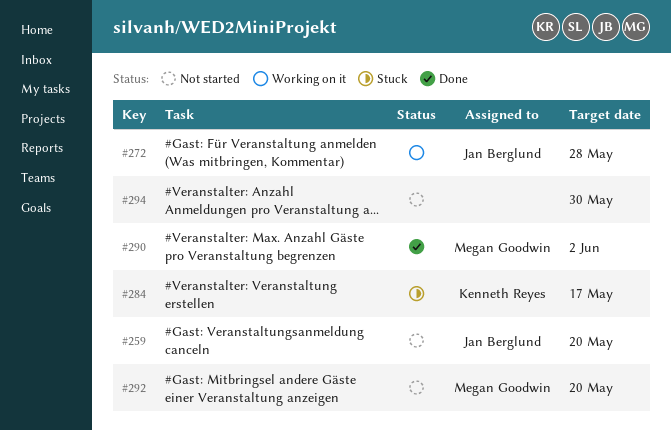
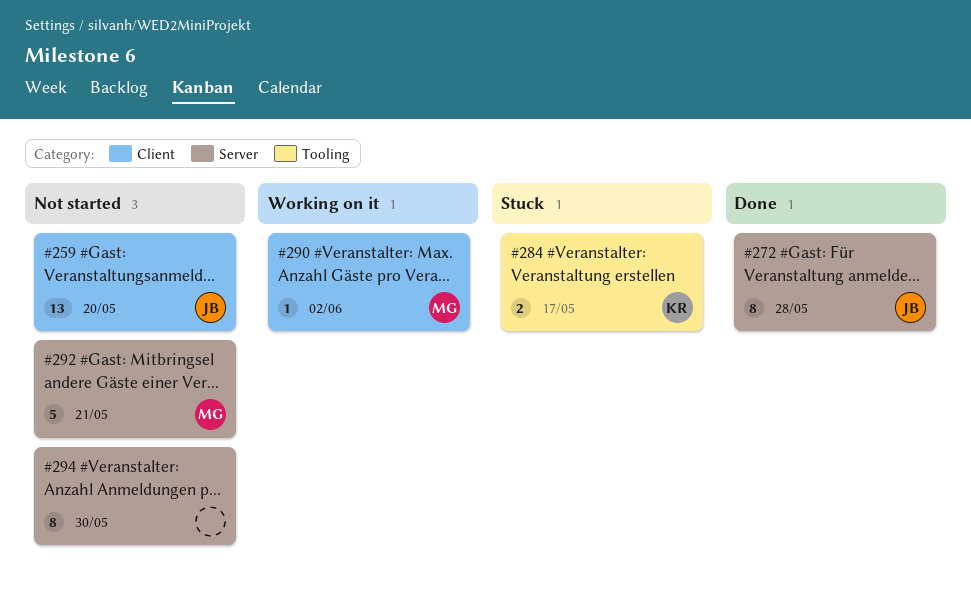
#272, status: Working on it -> Done
#290, status: Done -> Working on it
#292, due: May 20 -> May 21

